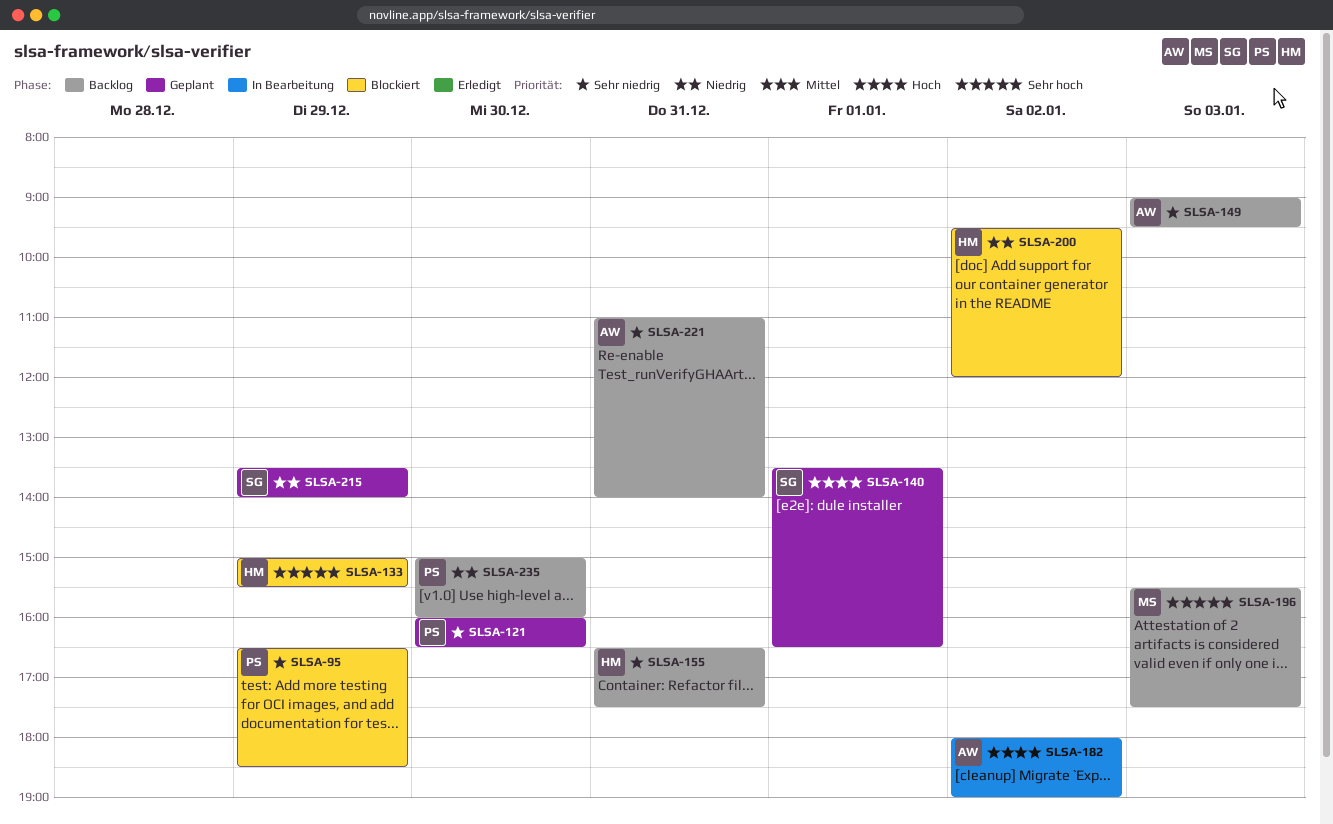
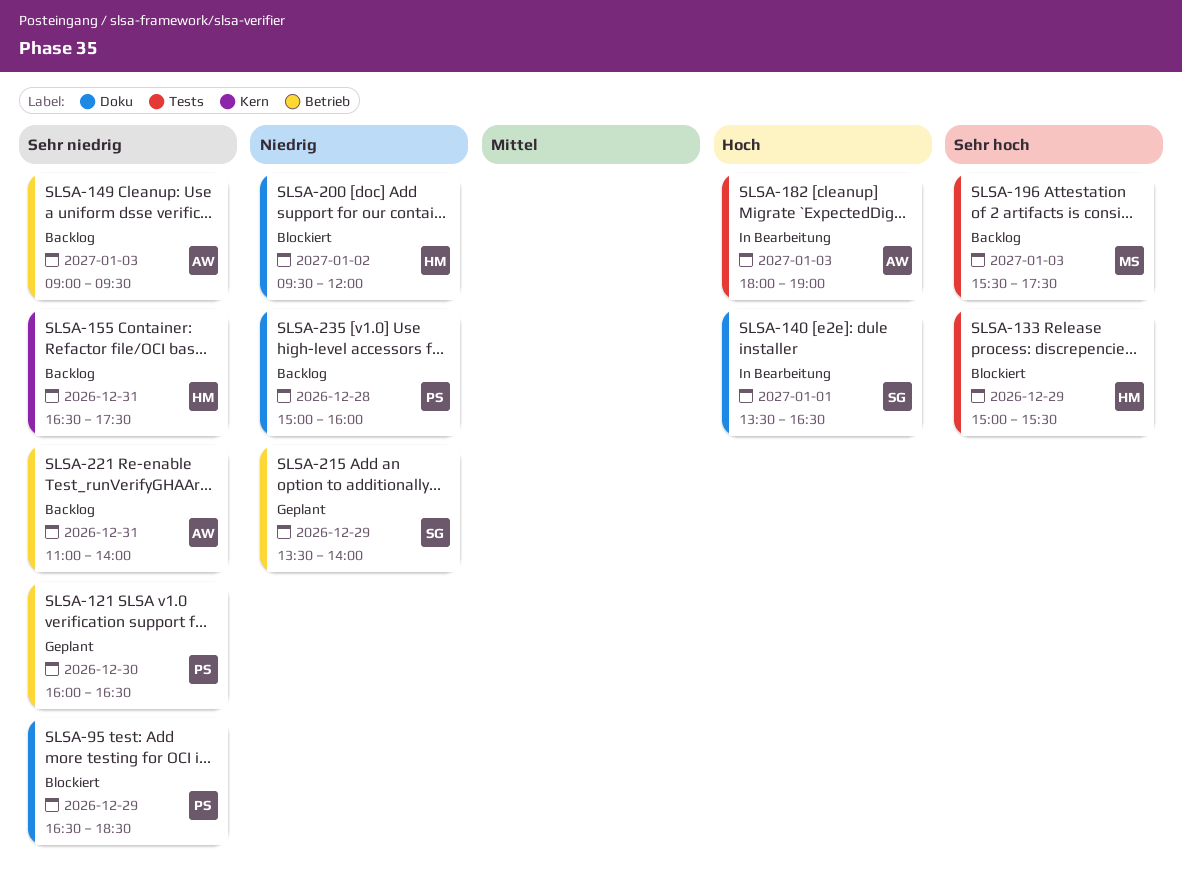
SLSA-140, status: Geplant -> In Bearbeitung
SLSA-182, day: Jan 2 -> Jan 3
SLSA-235, day: Dec 30 -> Dec 28

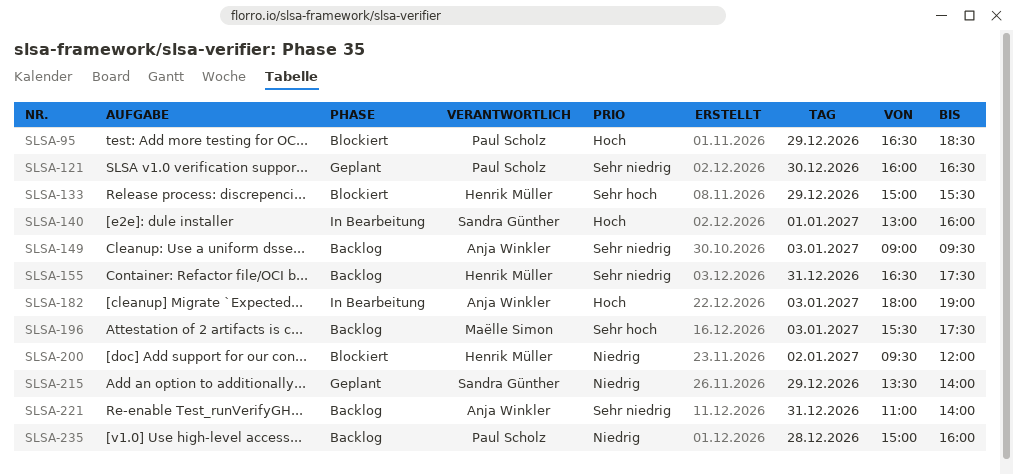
SLSA-95, priority: Sehr niedrig -> Hoch
SLSA-140, begins: 13:30 -> 13:00
SLSA-140, ends: 16:30 -> 16:00

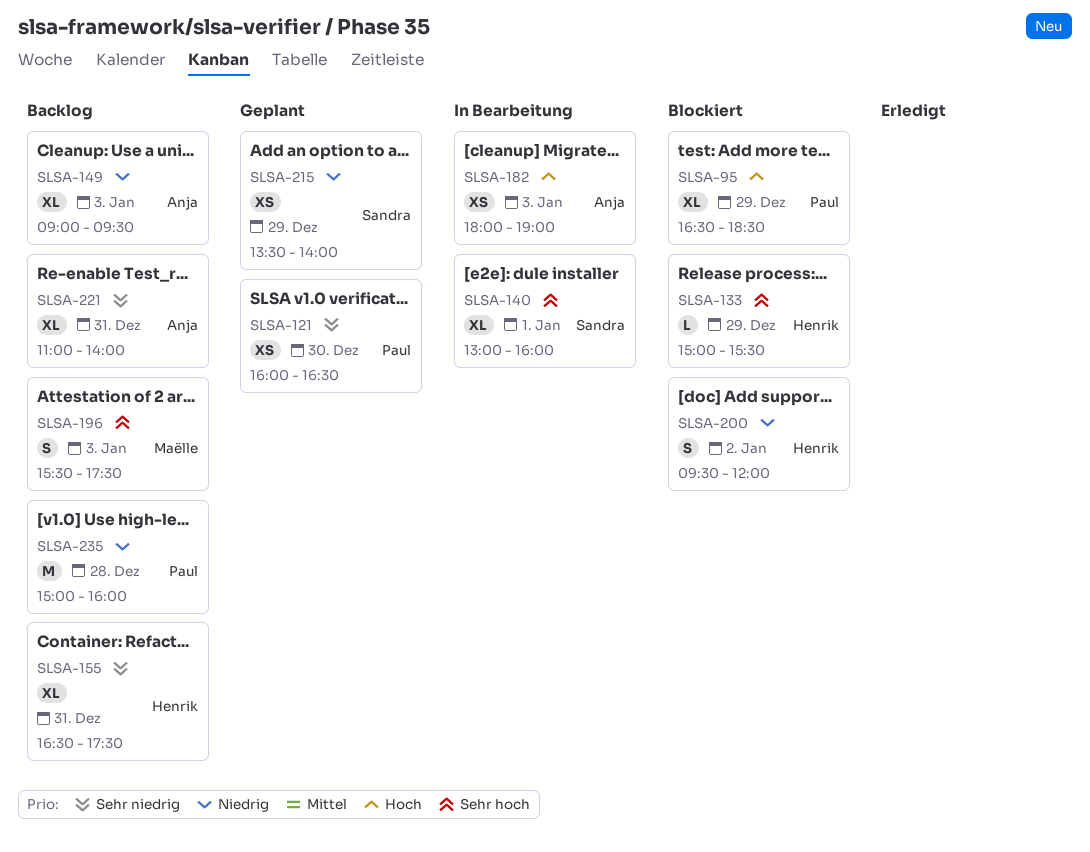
SLSA-140, priority: Hoch -> Sehr hoch
SLSA-149, priority: Sehr niedrig -> Niedrig

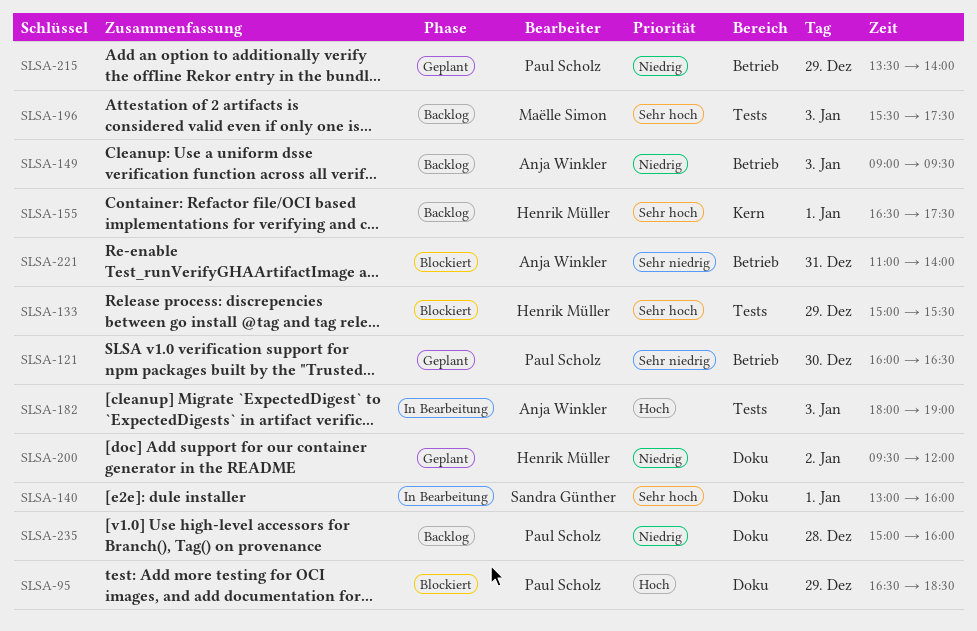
SLSA-155, priority: Sehr niedrig -> Sehr hoch
SLSA-155, day: Dec 31 -> Jan 1
SLSA-200, status: Blockiert -> Geplant
SLSA-215, owner: Sandra Günther -> Paul Scholz
SLSA-221, status: Backlog -> Blockiert

